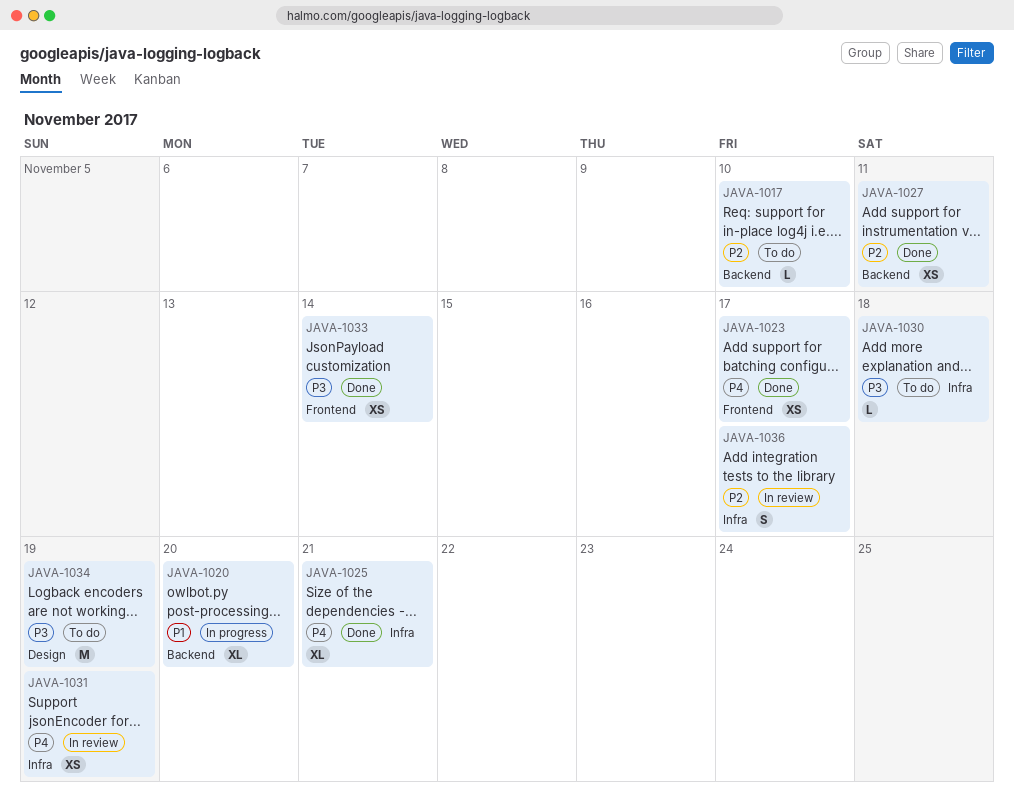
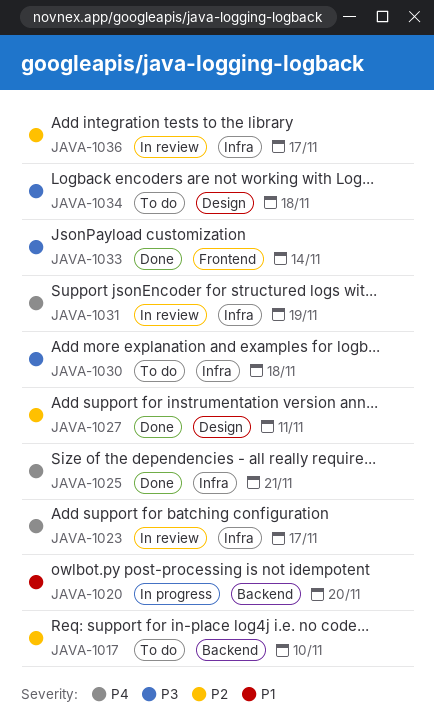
JAVA-1023, status: Done -> In review
JAVA-1023, label: Frontend -> Infra
JAVA-1027, label: Backend -> Design
JAVA-1034, due: Nov 19 -> Nov 18

